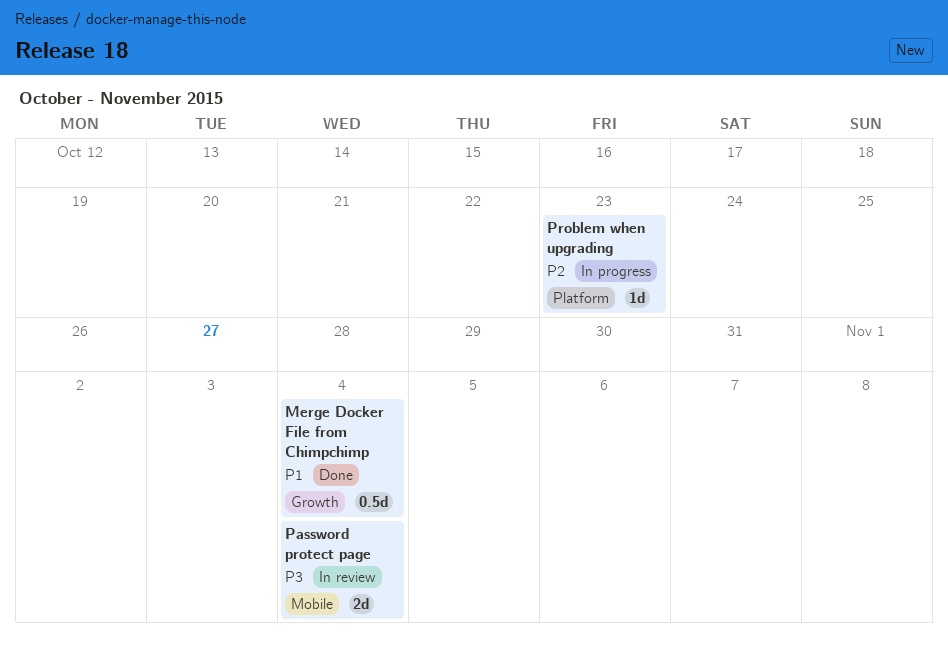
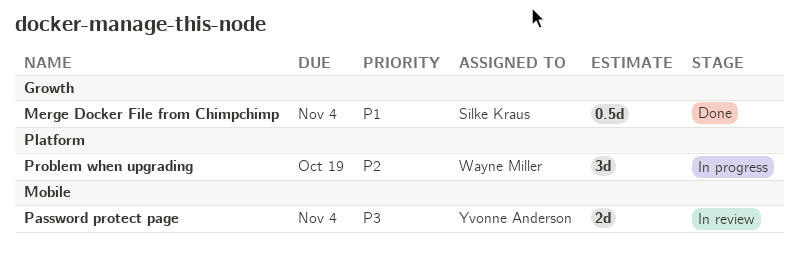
Problem when upgrading, estimate: 1d -> 3d
Problem when upgrading, due: Oct 23 -> Oct 19

